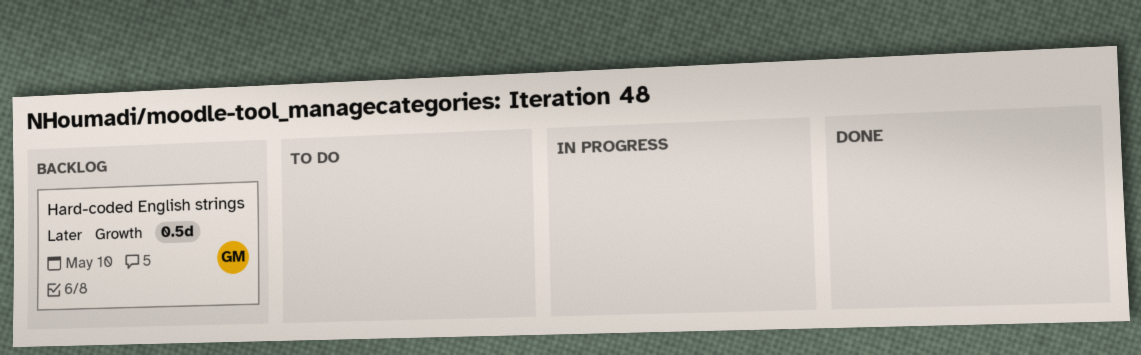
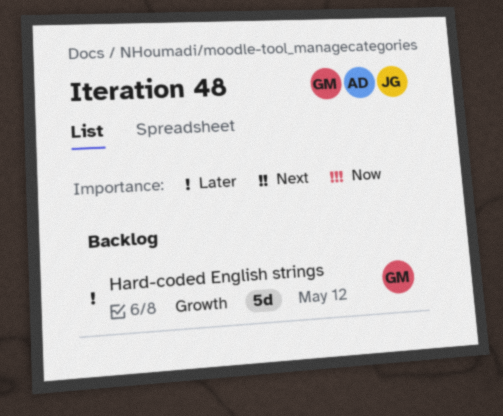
Hard-coded English strings, estimate: 0.5d -> 5d
Hard-coded English strings, due: May 10 -> May 12

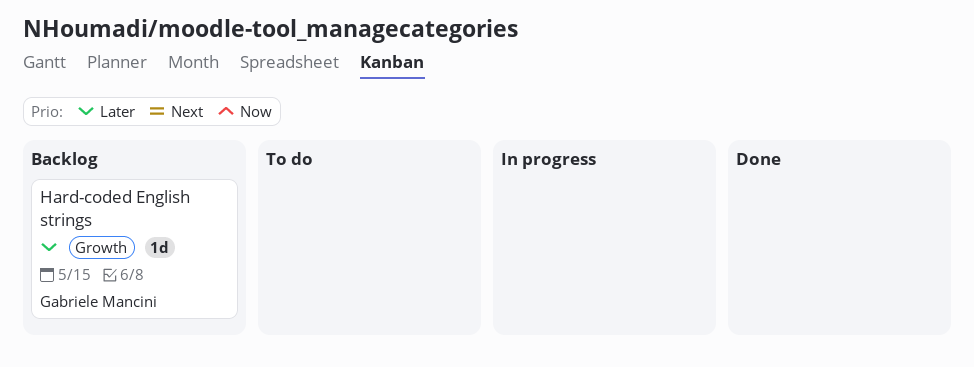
Hard-coded English strings, estimate: 5d -> 1d
Hard-coded English strings, due: May 12 -> May 15

